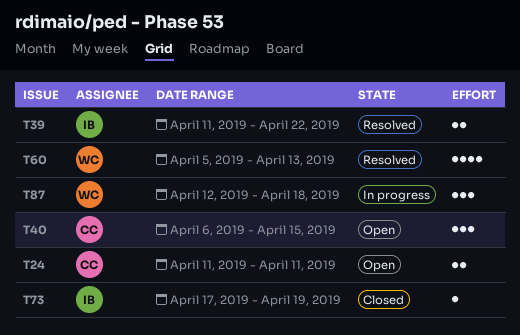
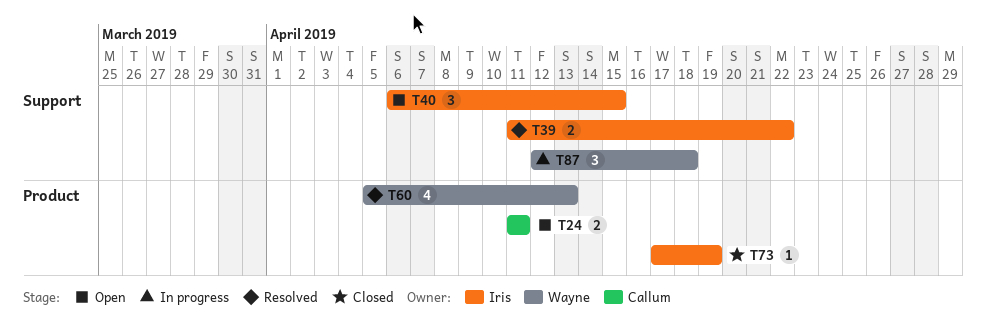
T40, owner: Callum -> Iris

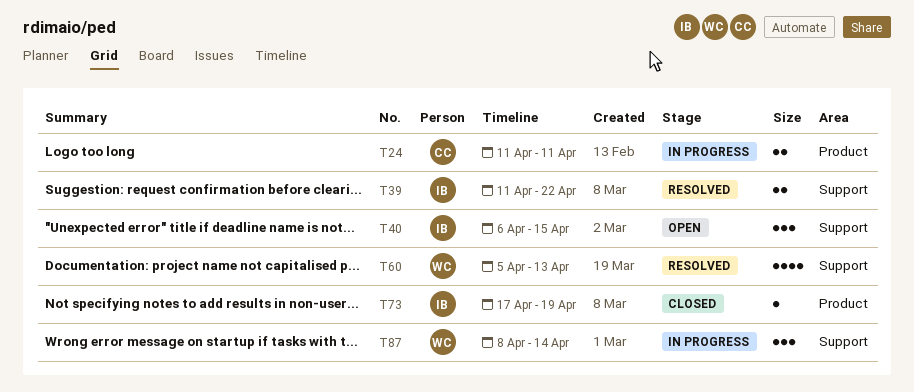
T24, status: Open -> In progress
T60, label: Product -> Support
T87, start: Apr 12 -> Apr 8
T87, due: Apr 18 -> Apr 14

